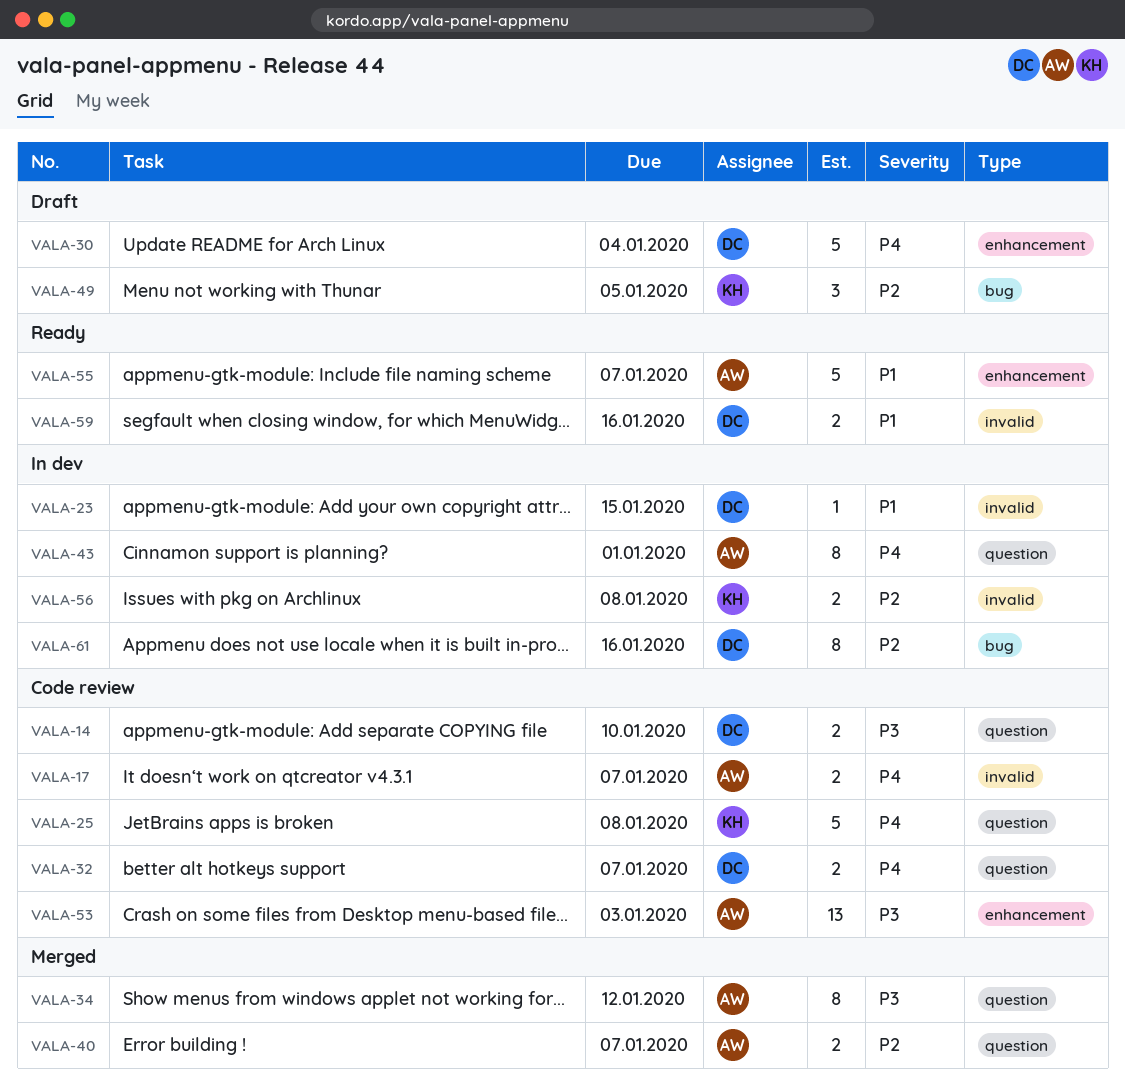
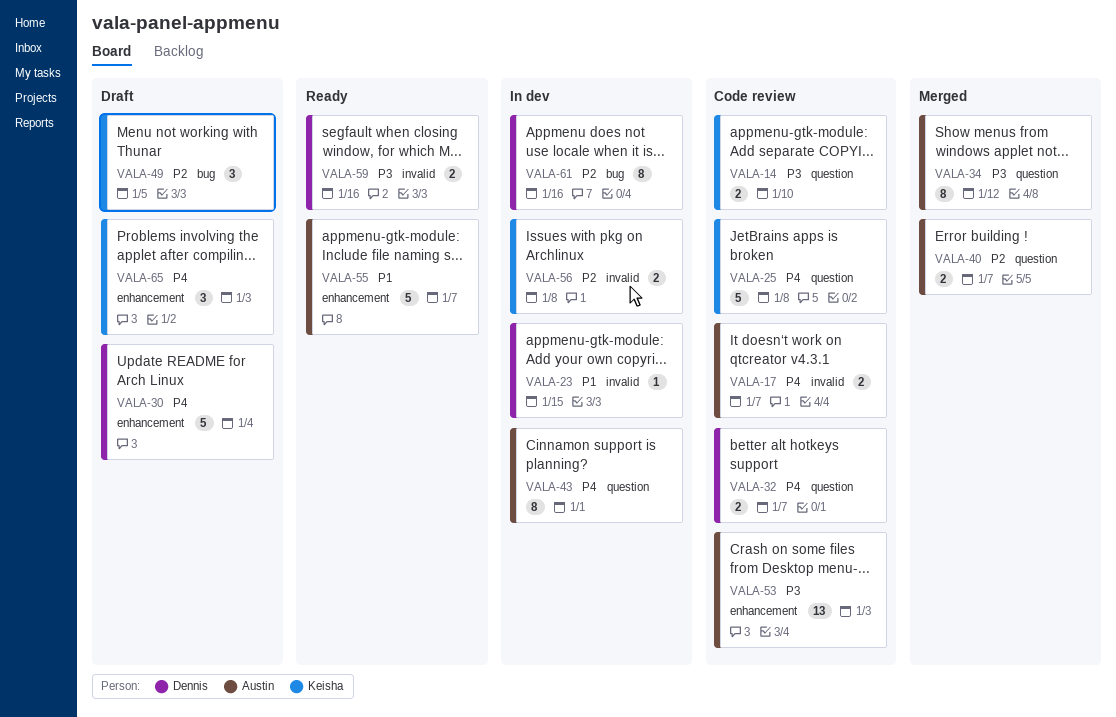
VALA-14, owner: Dennis -> Keisha
VALA-59, priority: P1 -> P3
VALA-65: none -> present

